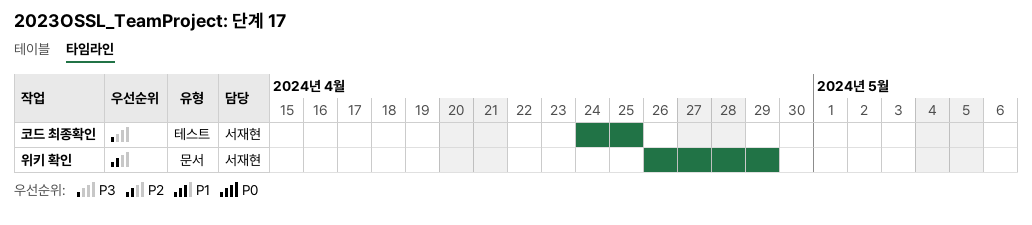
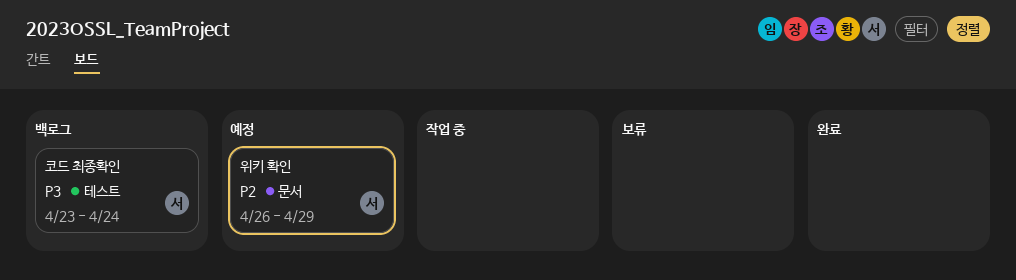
코드 최종확인, start: Apr 24 -> Apr 23
코드 최종확인, due: Apr 25 -> Apr 24

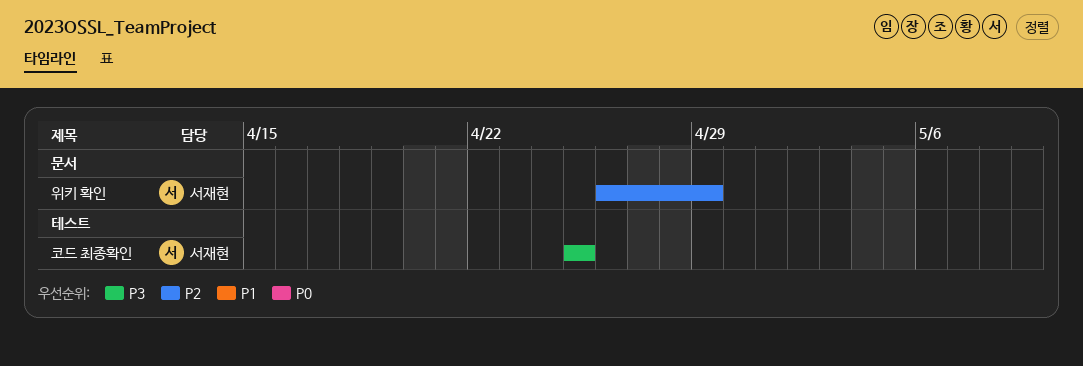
코드 최종확인, start: Apr 23 -> Apr 25
코드 최종확인, due: Apr 24 -> Apr 25

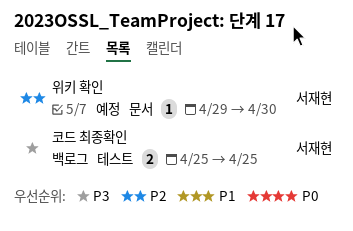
위키 확인, start: Apr 26 -> Apr 29
위키 확인, due: Apr 29 -> Apr 30

